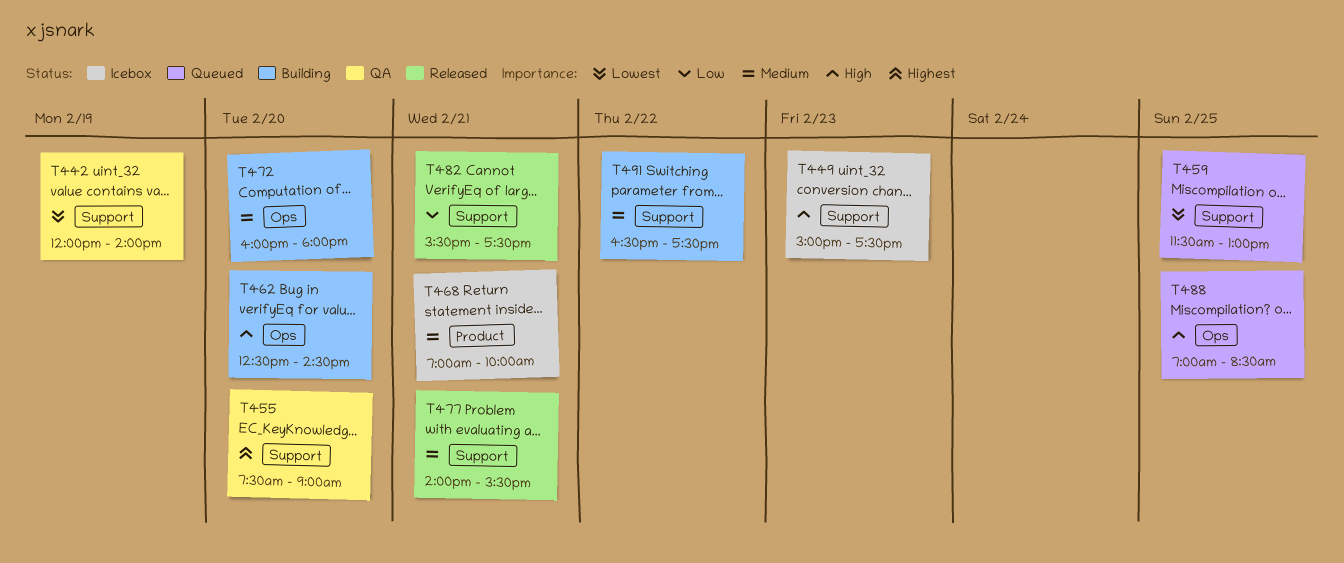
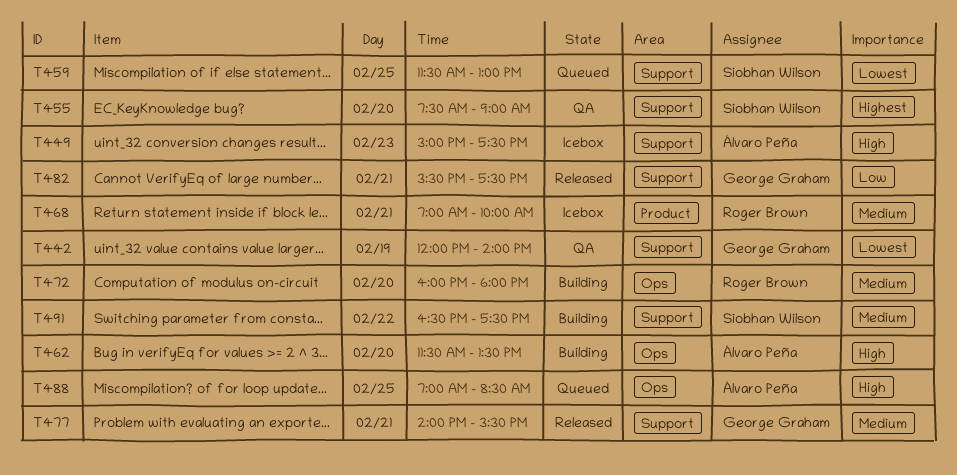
T462, begins: 12:30 -> 11:30
T462, ends: 14:30 -> 13:30

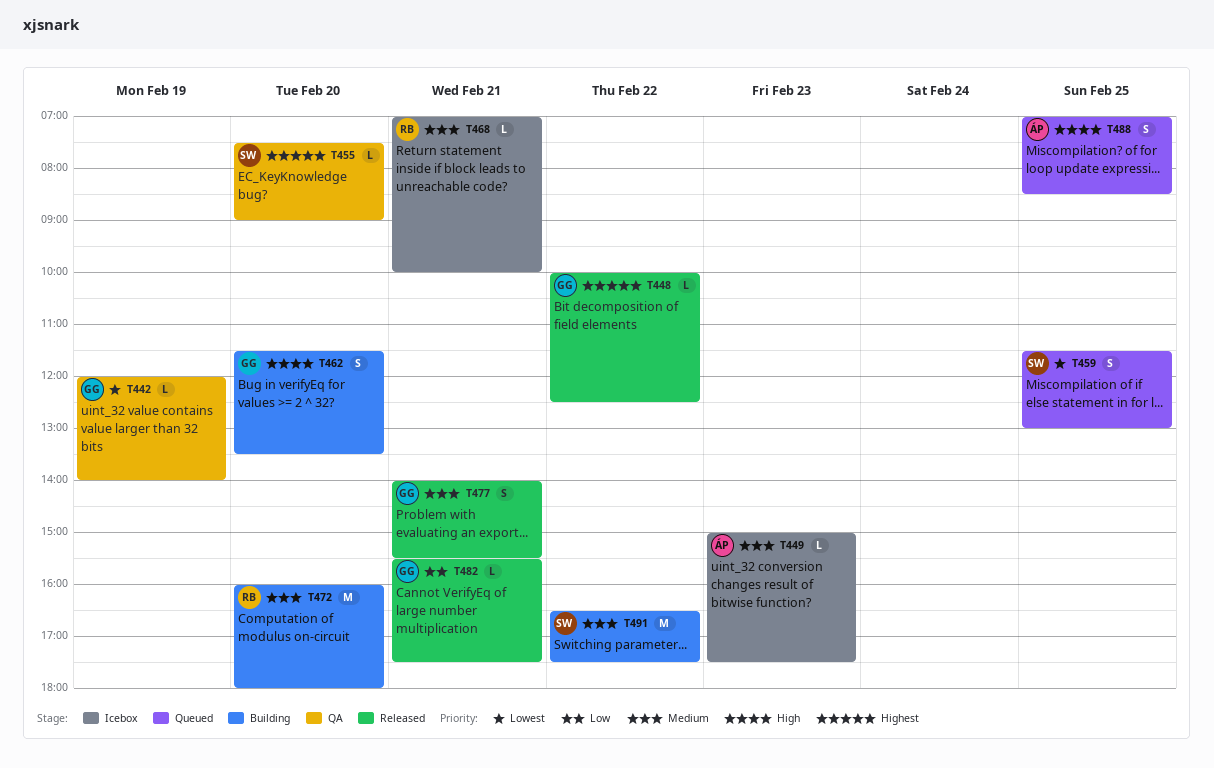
T448: none -> present
T449, priority: High -> Medium
T462, owner: Álvaro Peña -> George Graham

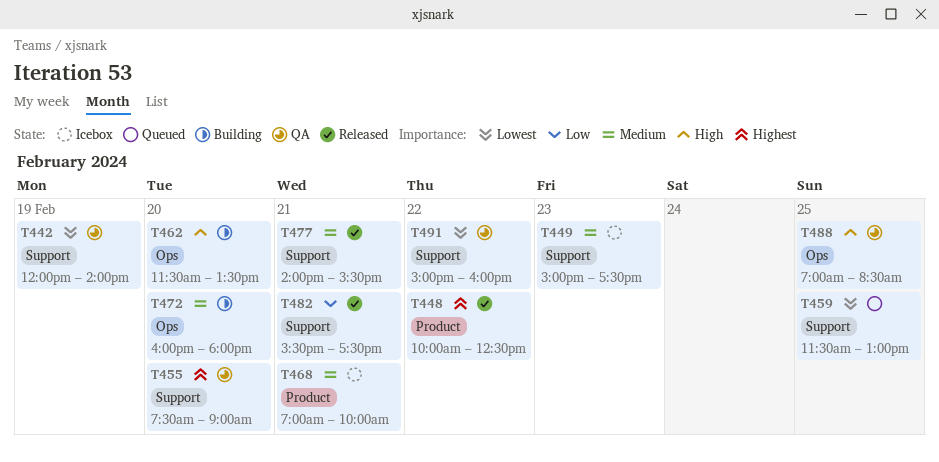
T488, status: Queued -> QA
T491, status: Building -> QA
T491, priority: Medium -> Lowest
T491, begins: 16:30 -> 15:00
T491, ends: 17:30 -> 16:00

